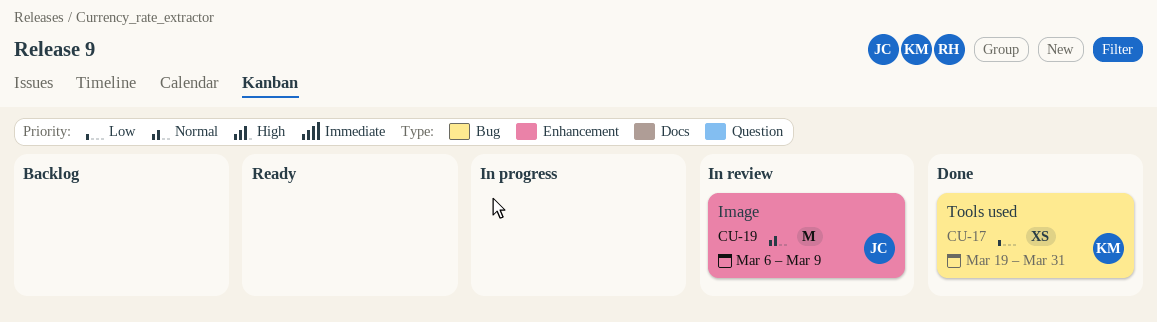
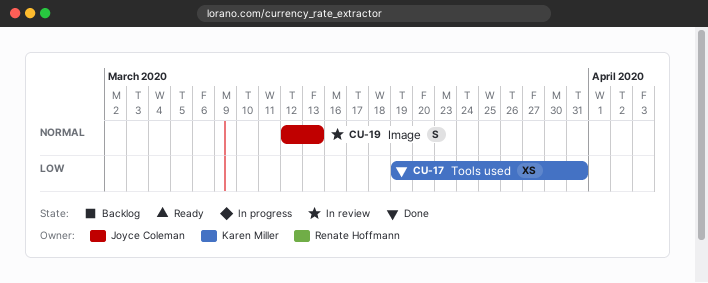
CU-19, estimate: M -> S
CU-19, start: Mar 6 -> Mar 12
CU-19, due: Mar 9 -> Mar 13

